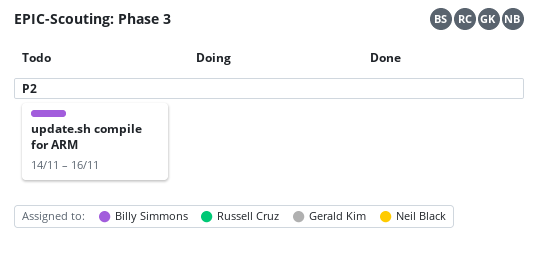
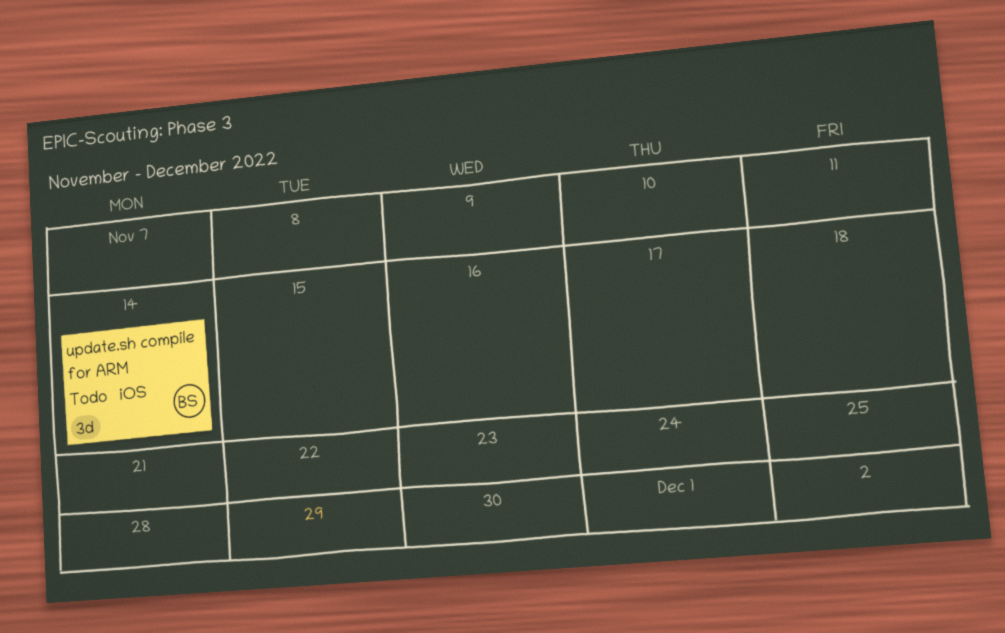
update.sh compile for ARM, due: Nov 16 -> Nov 14

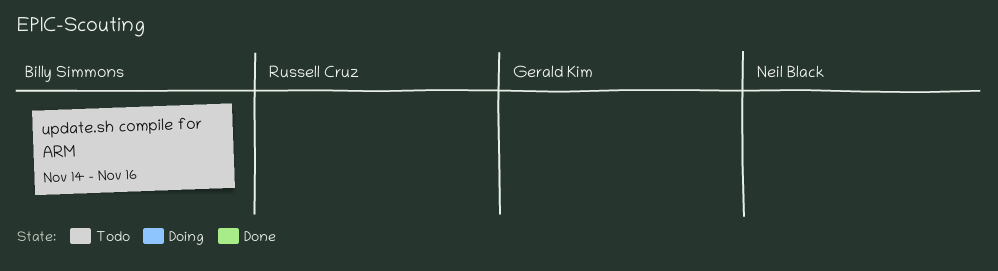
update.sh compile for ARM, due: Nov 14 -> Nov 16

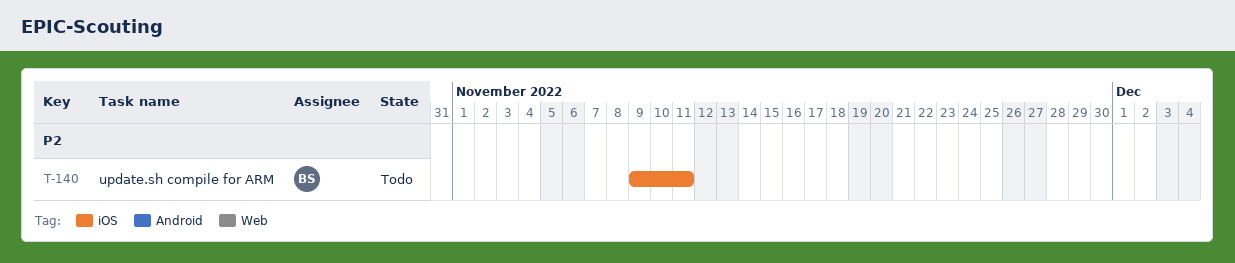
update.sh compile for ARM, start: Nov 14 -> Nov 9
update.sh compile for ARM, due: Nov 16 -> Nov 11

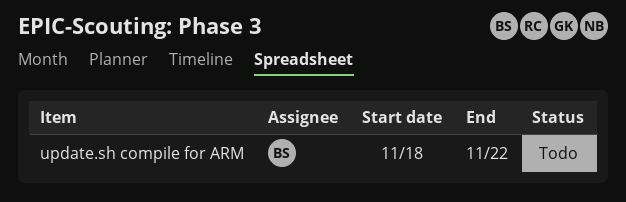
update.sh compile for ARM, start: Nov 9 -> Nov 18
update.sh compile for ARM, due: Nov 11 -> Nov 22

